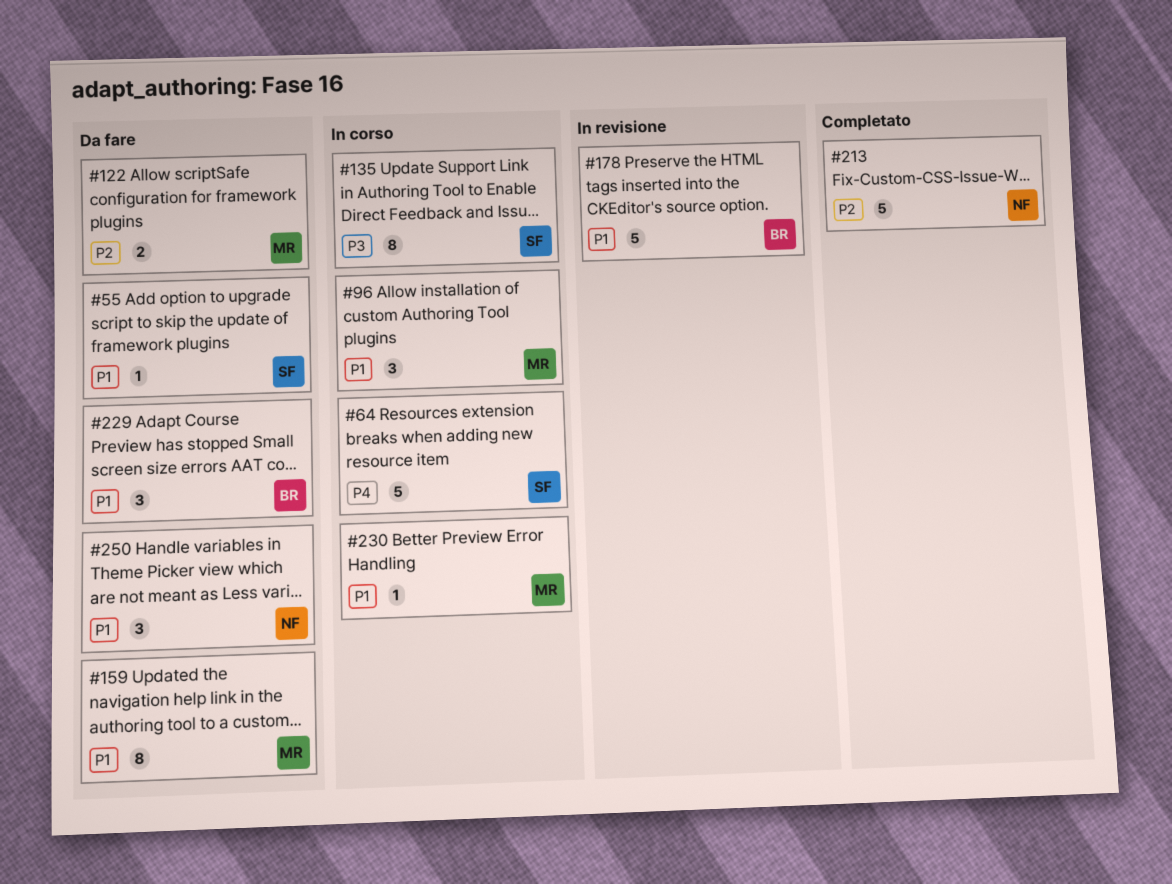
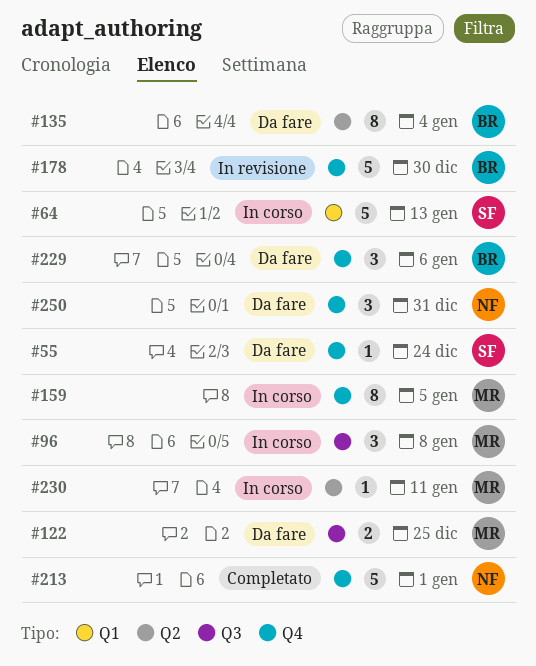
#135, status: In corso -> Da fare
#135, owner: SF -> BR
#159, status: Da fare -> In corso

